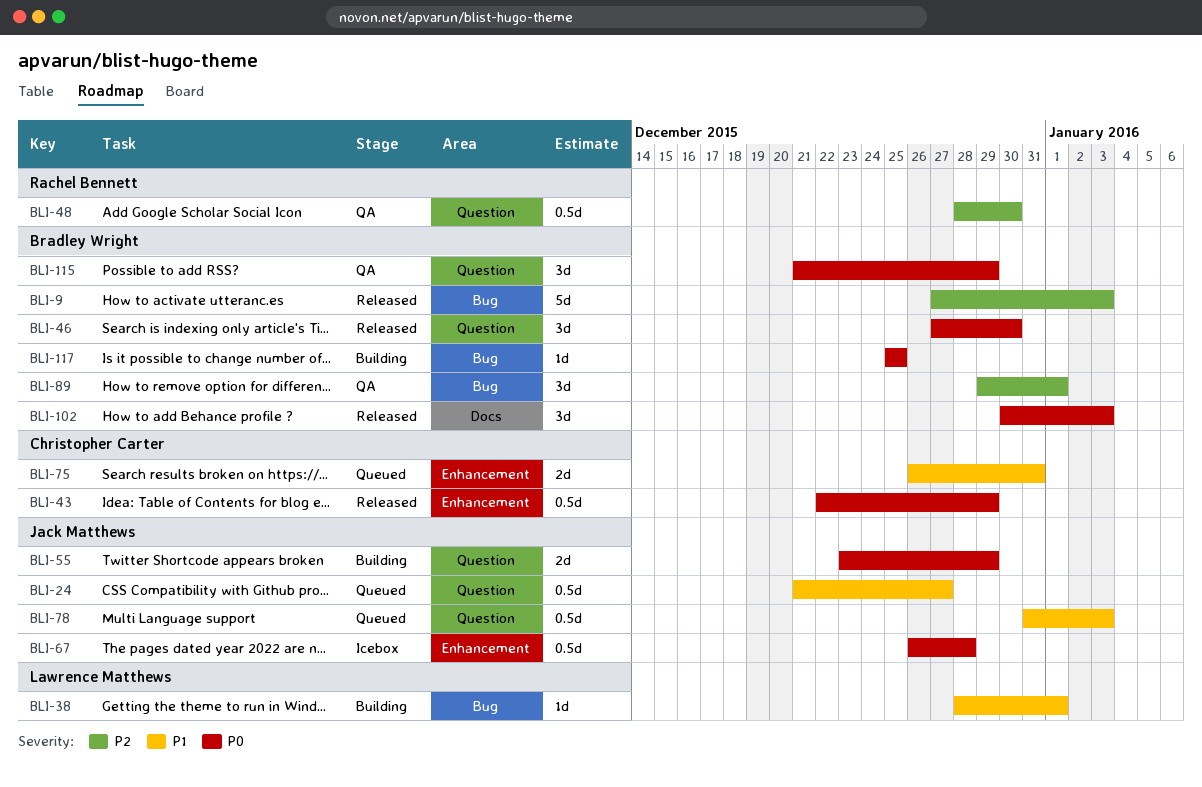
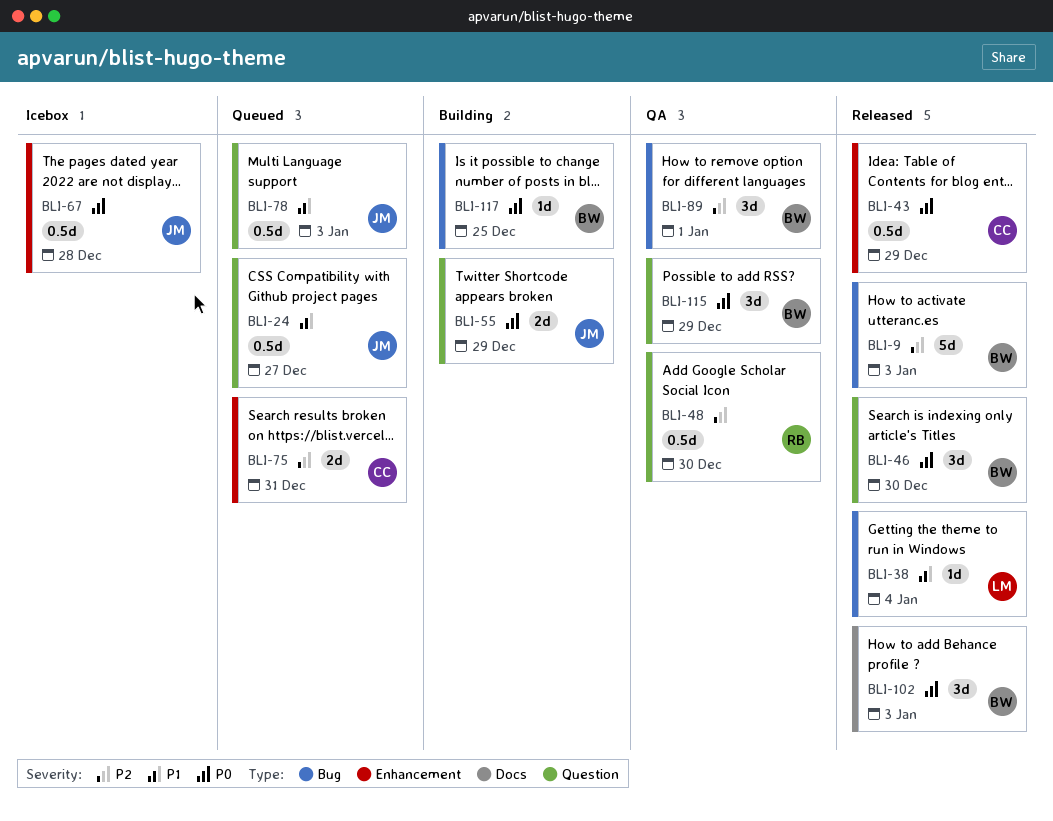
BLI-38, status: Building -> Released
BLI-38, due: Jan 1 -> Jan 4
BLI-75, priority: P1 -> P2

